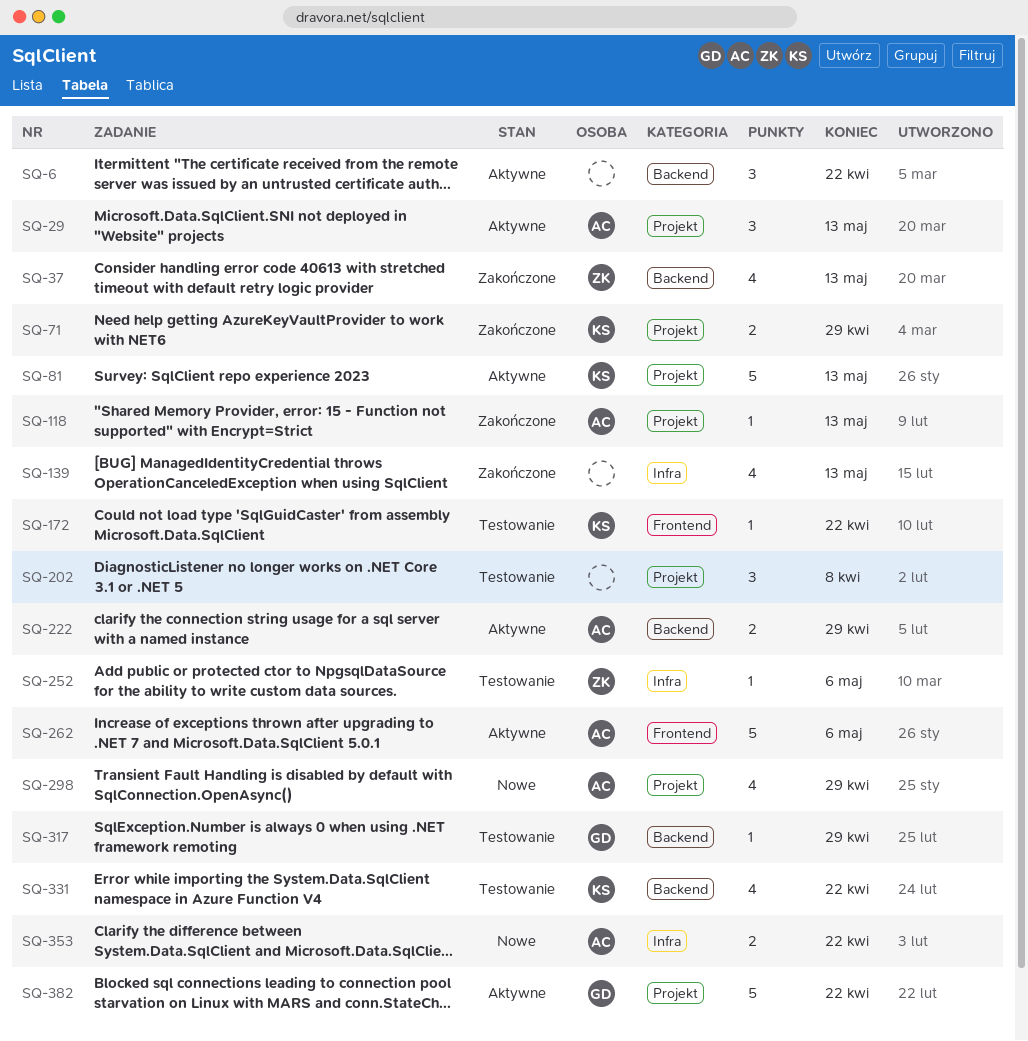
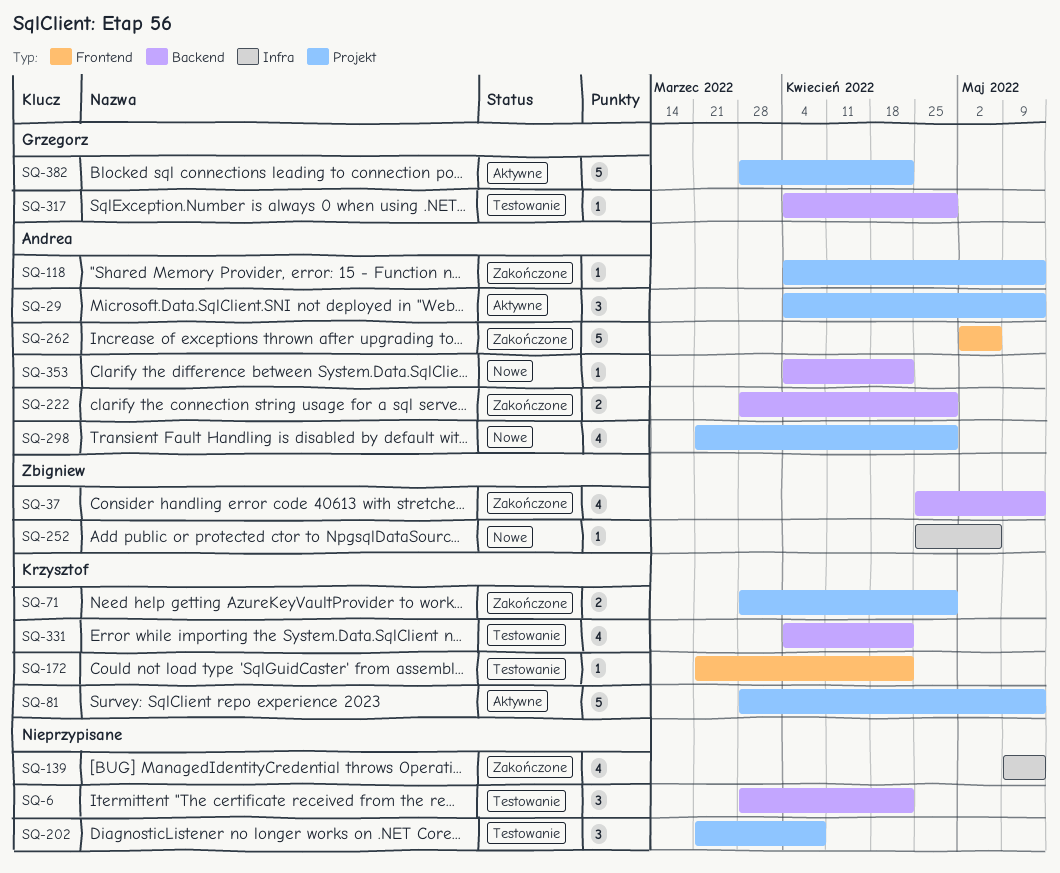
SQ-6, status: Aktywne -> Testowanie
SQ-222, status: Aktywne -> Zakończone
SQ-252, status: Testowanie -> Nowe
SQ-262, status: Aktywne -> Zakończone
SQ-353, label: Infra -> Backend
SQ-353, estimate: 2 -> 1

